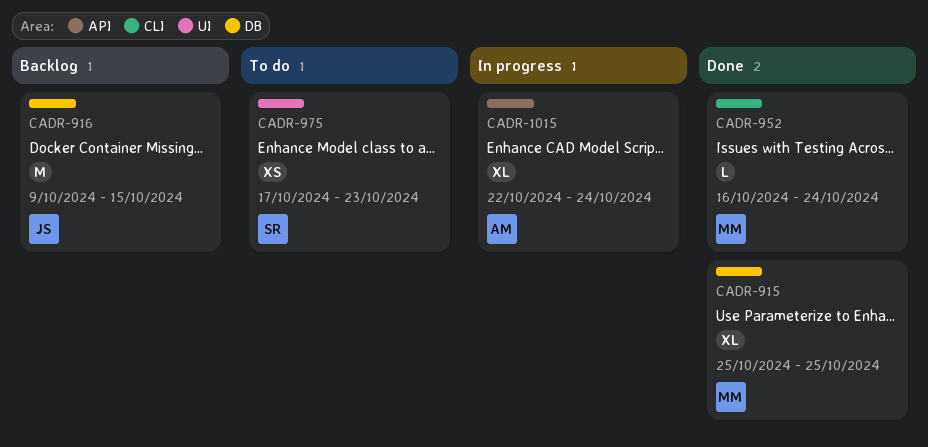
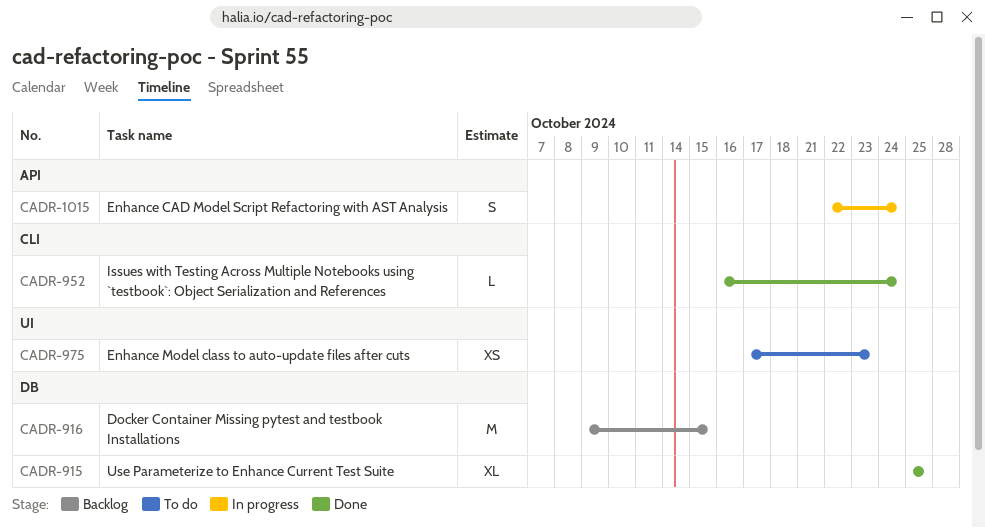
CADR-1015, estimate: XL -> S

